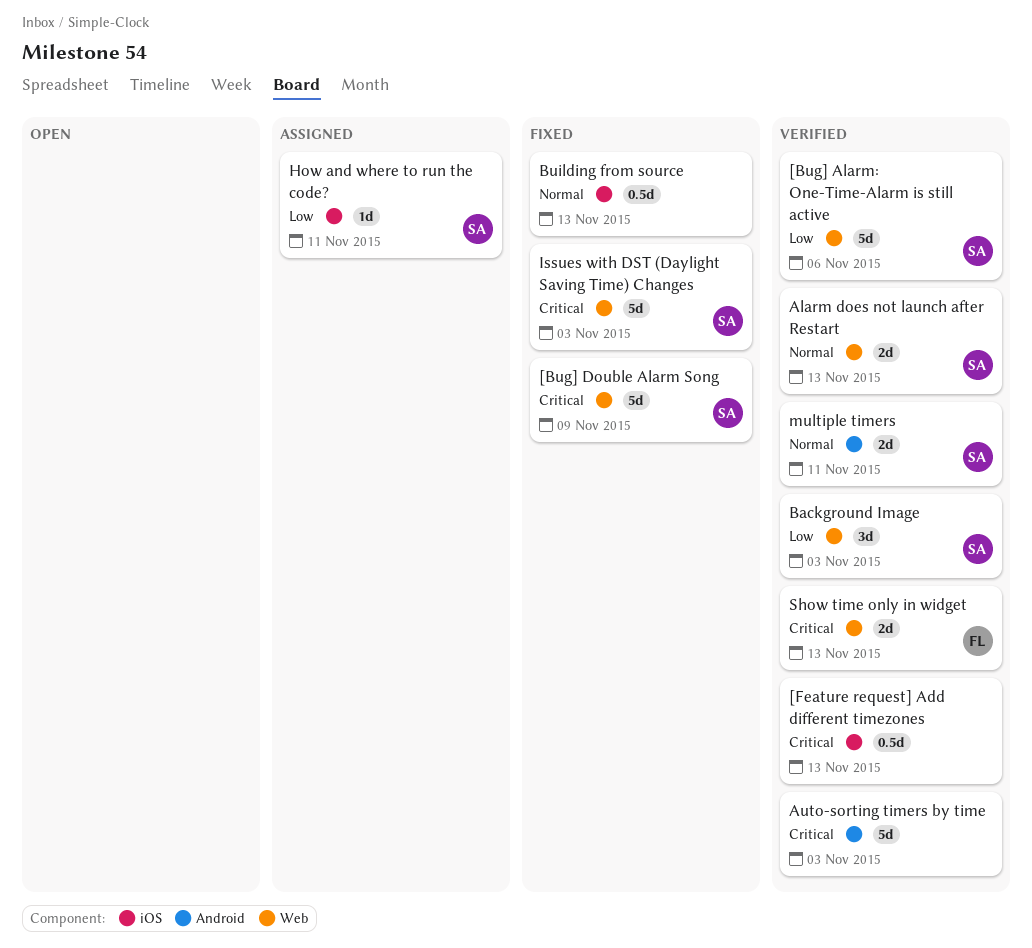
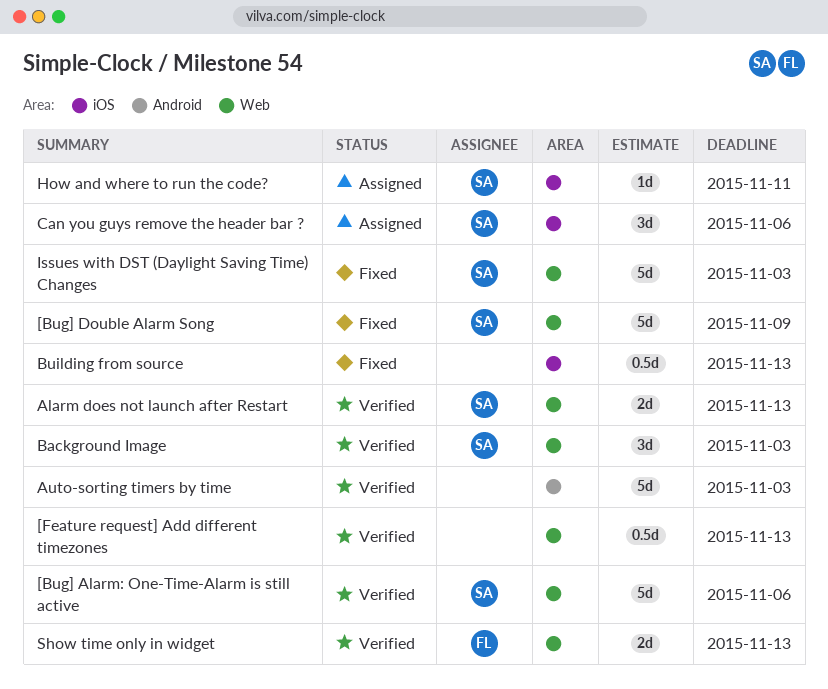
[Feature request] Add different timezones, label: iOS -> Web
Can you guys remove the header bar ?: none -> present
multiple timers: present -> none

